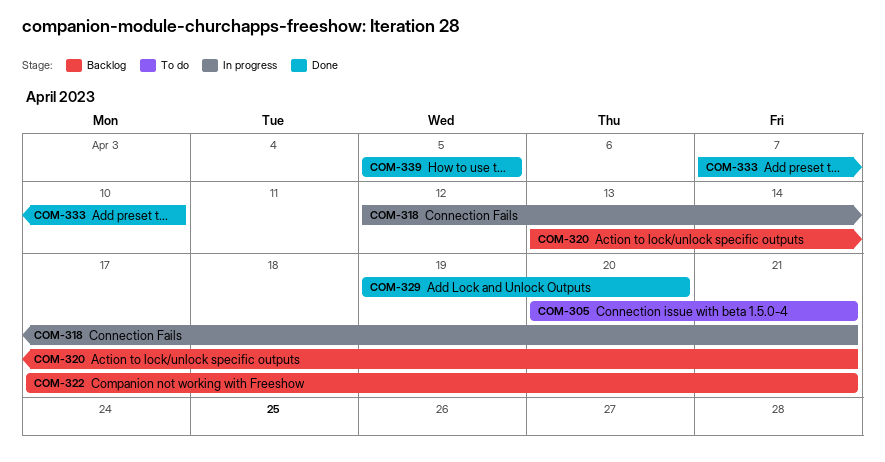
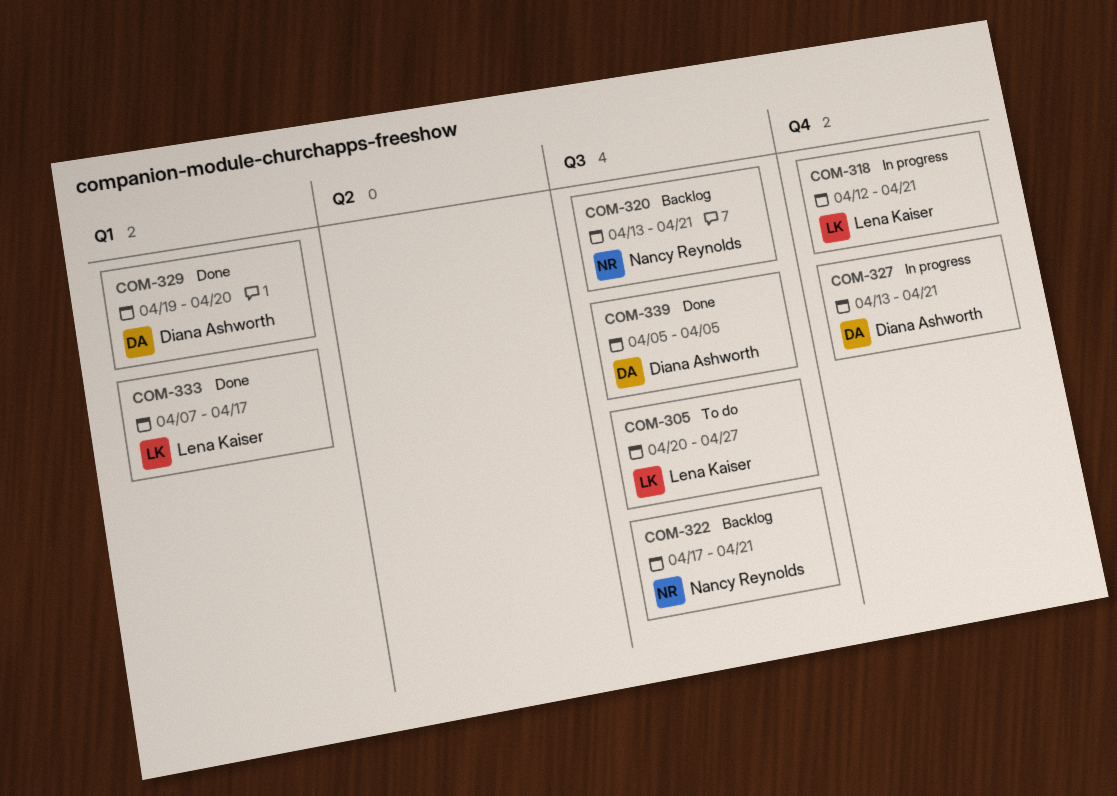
COM-305, due: Apr 21 -> Apr 27
COM-327: none -> present
COM-333, due: Apr 10 -> Apr 17

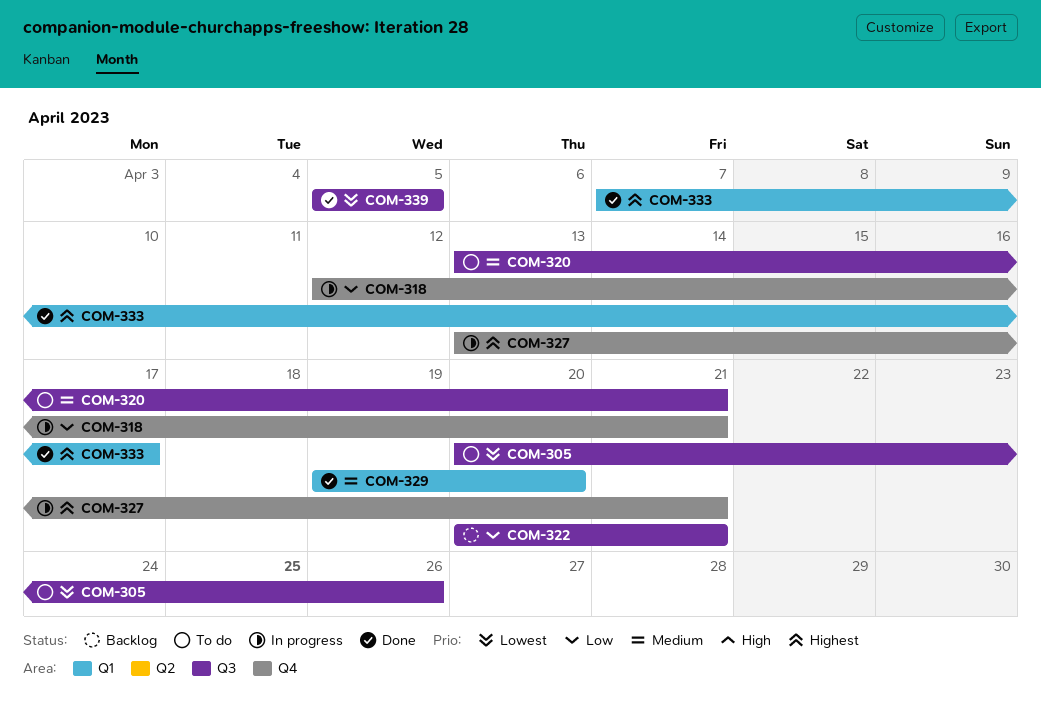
COM-305, due: Apr 27 -> Apr 26
COM-320, status: Backlog -> To do
COM-322, start: Apr 17 -> Apr 20

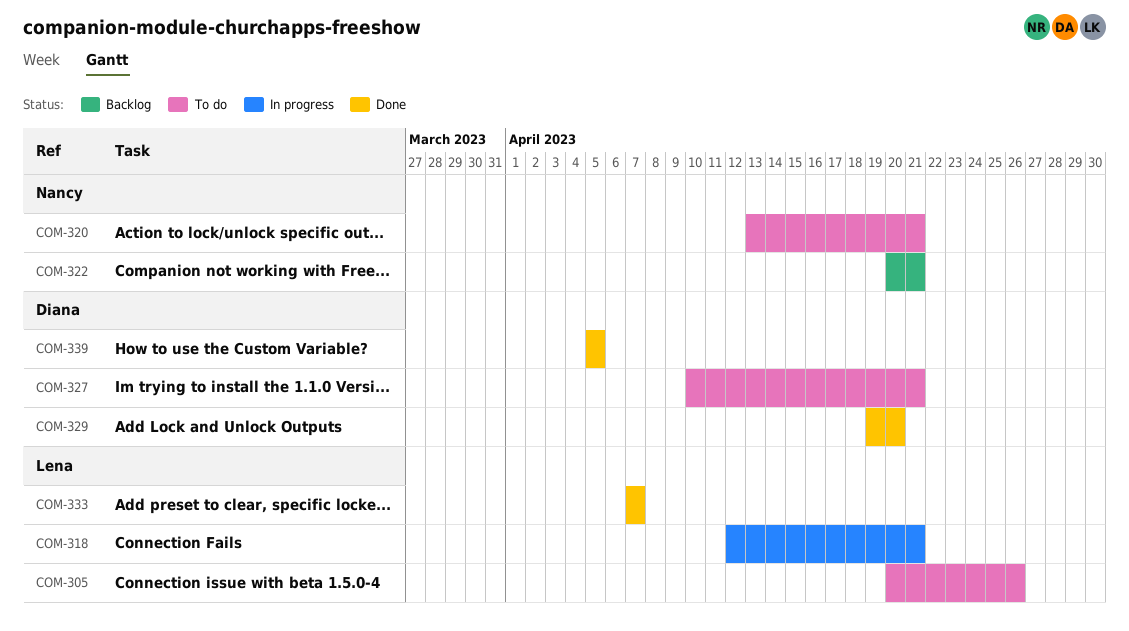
COM-327, status: In progress -> To do
COM-327, start: Apr 13 -> Apr 10
COM-333, due: Apr 17 -> Apr 7

